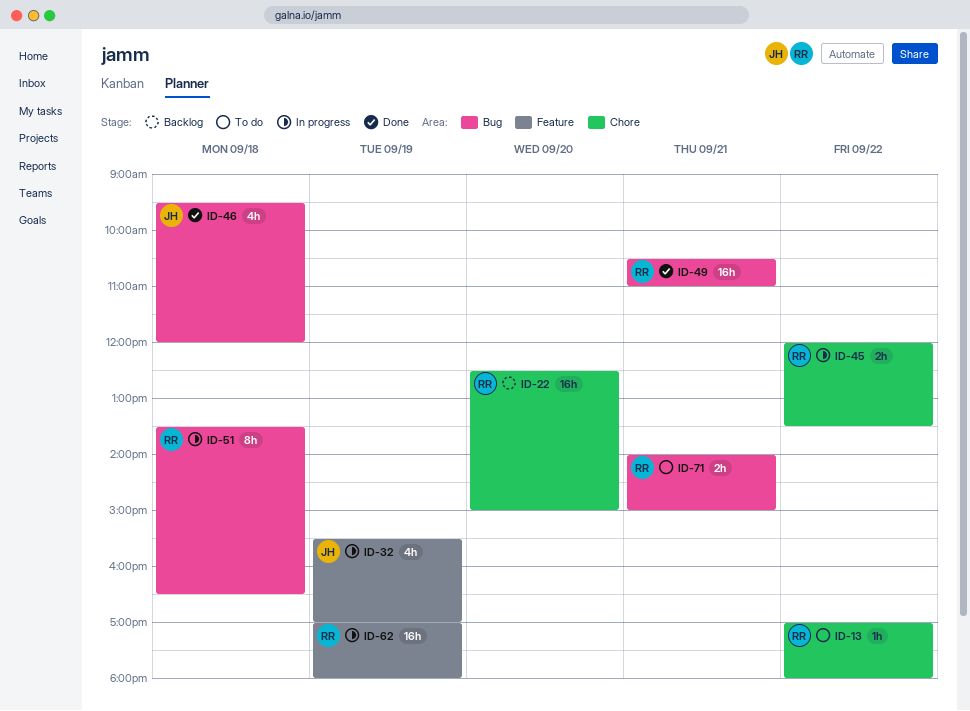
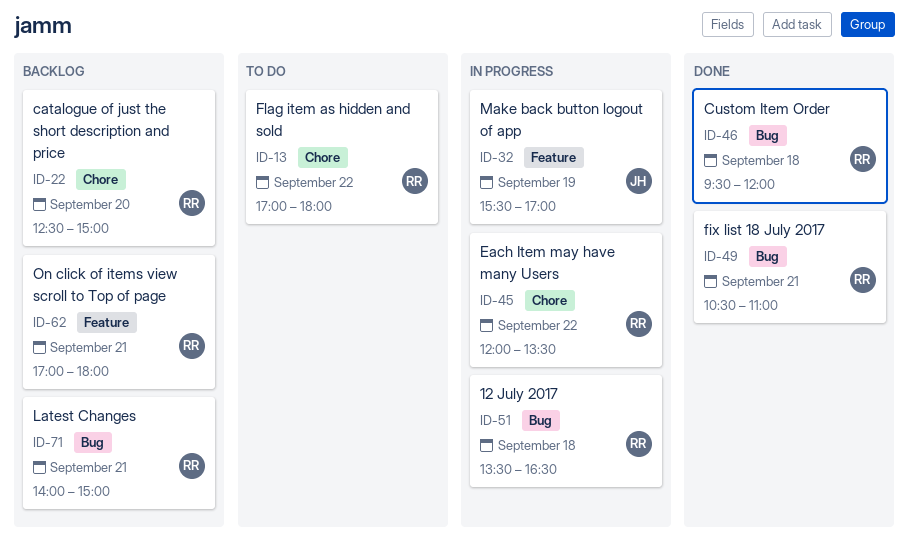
ID-46, owner: JH -> RR
ID-62, status: In progress -> Backlog
ID-62, day: Sep 19 -> Sep 21
ID-71, status: To do -> Backlog

